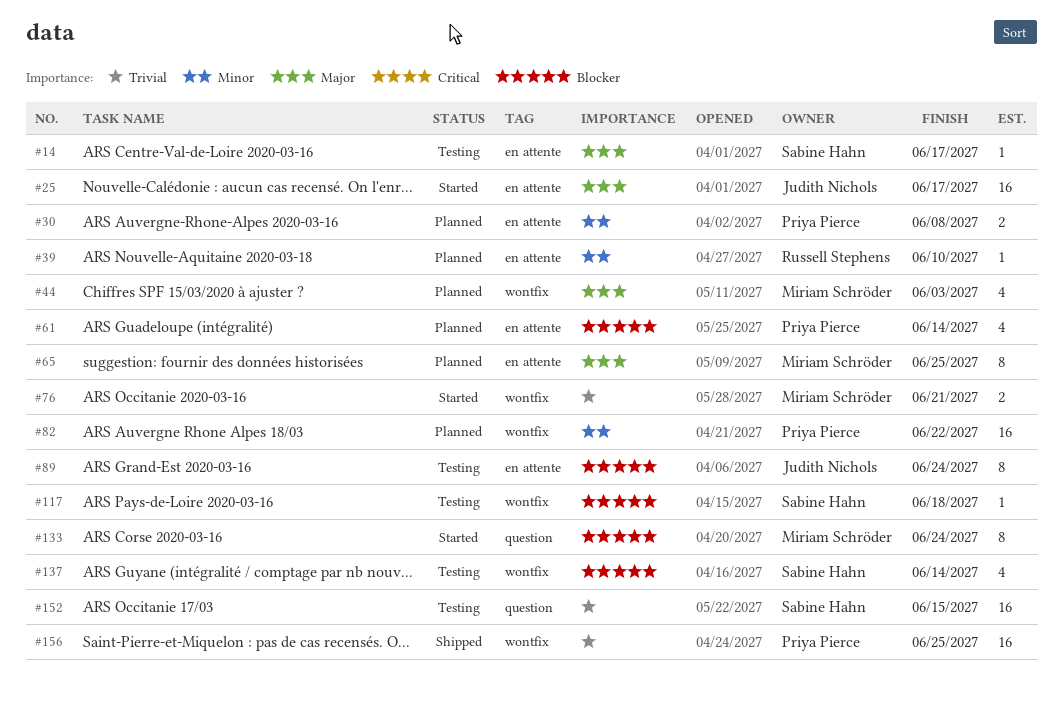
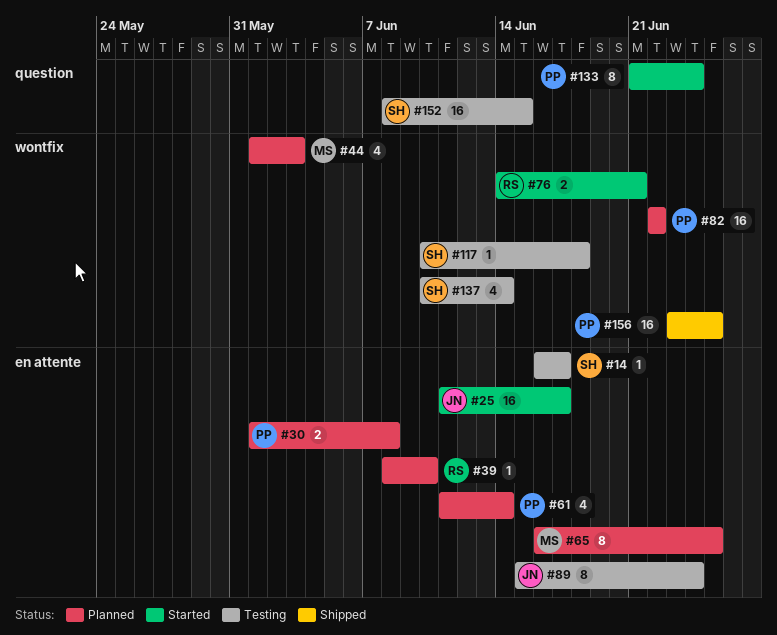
#76, owner: Miriam Schröder -> Russell Stephens
#133, owner: Miriam Schröder -> Priya Pierce

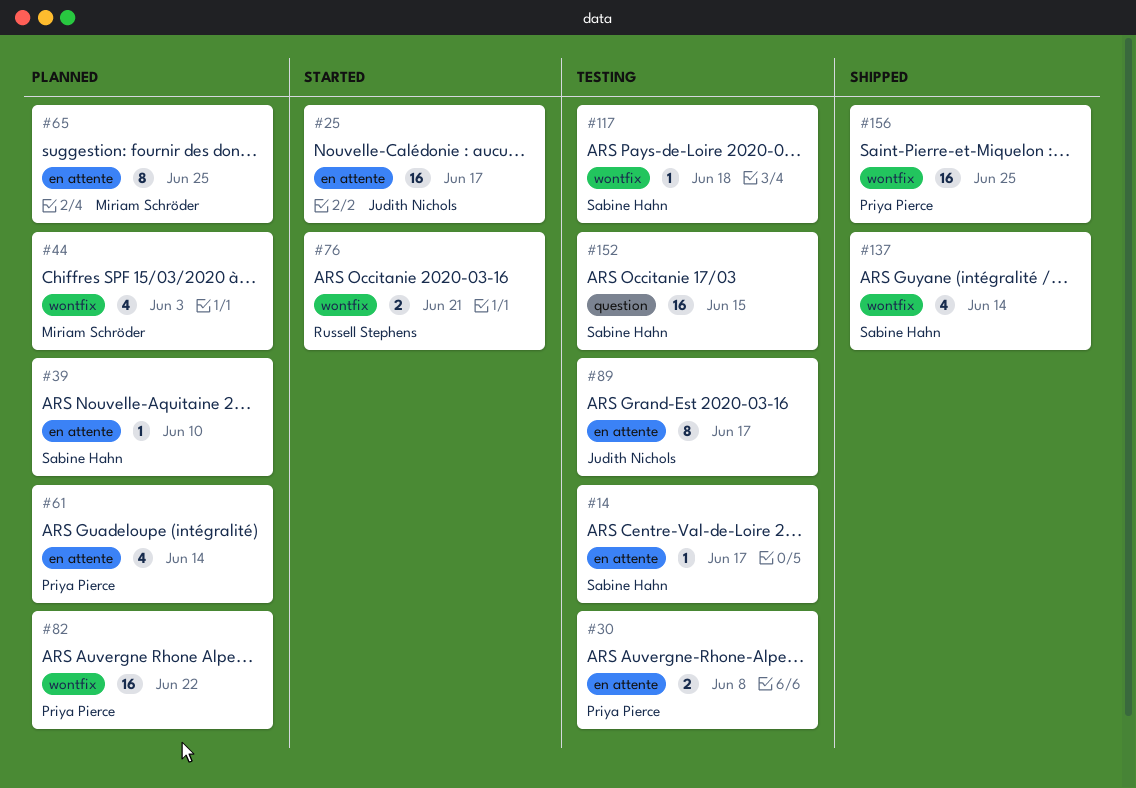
#30, status: Planned -> Testing
#39, owner: Russell Stephens -> Sabine Hahn
#89, due: Jun 24 -> Jun 17
#133: present -> none
#137, status: Testing -> Shipped

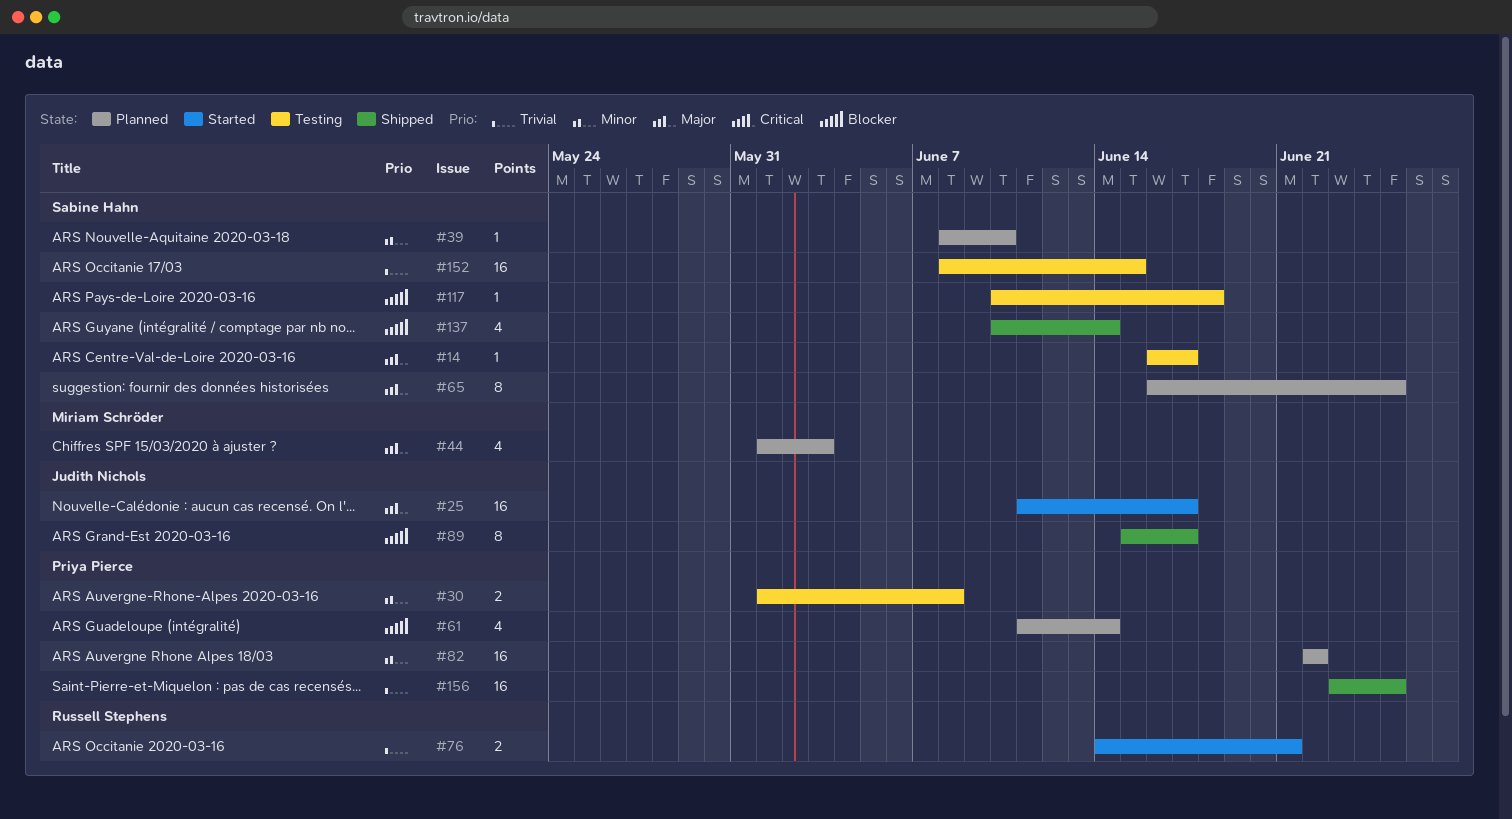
#65, owner: Miriam Schröder -> Sabine Hahn
#89, status: Testing -> Shipped

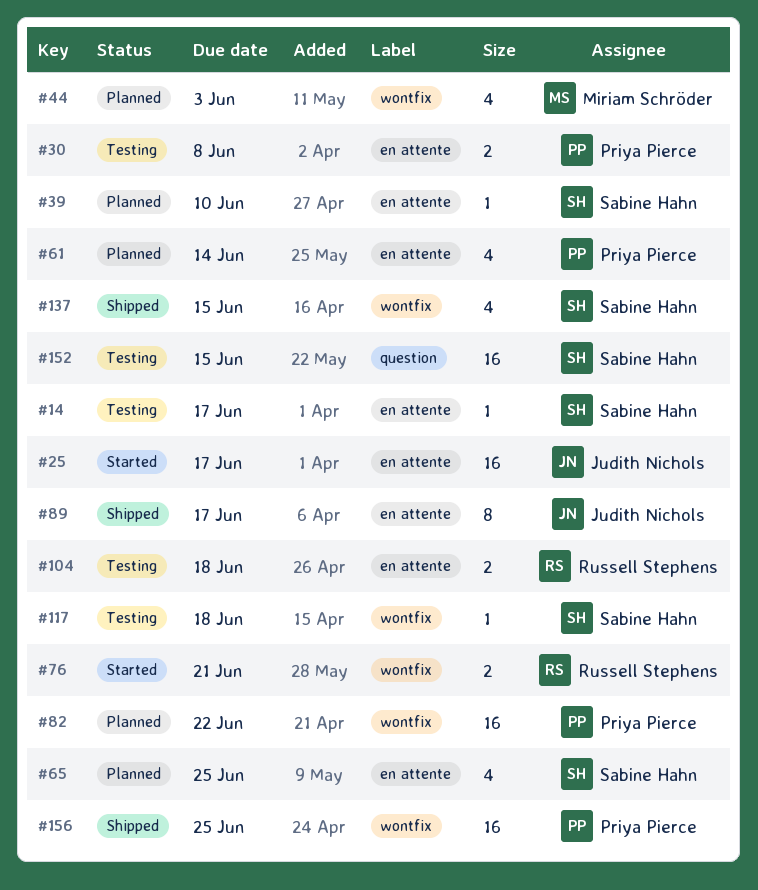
#65, estimate: 8 -> 4
#104: none -> present
#137, due: Jun 14 -> Jun 15

